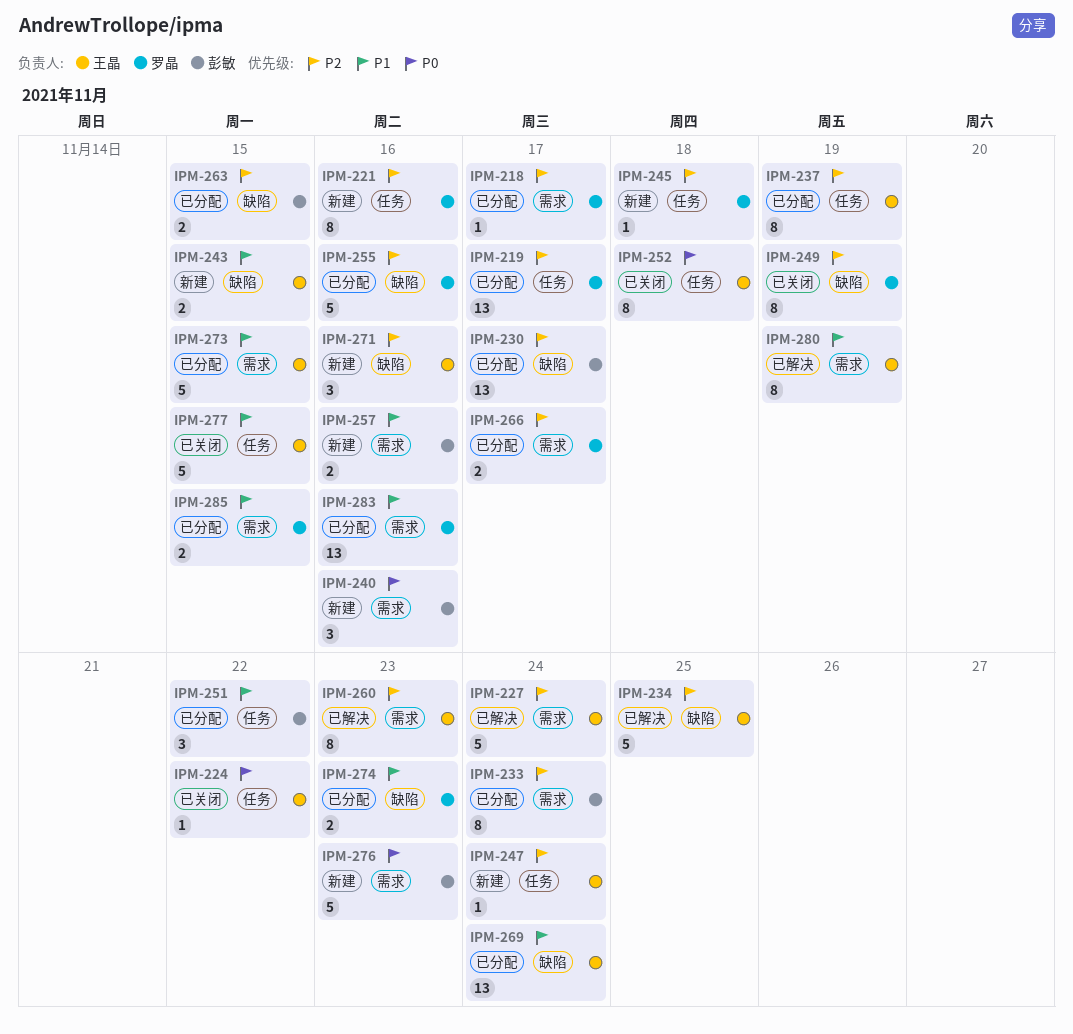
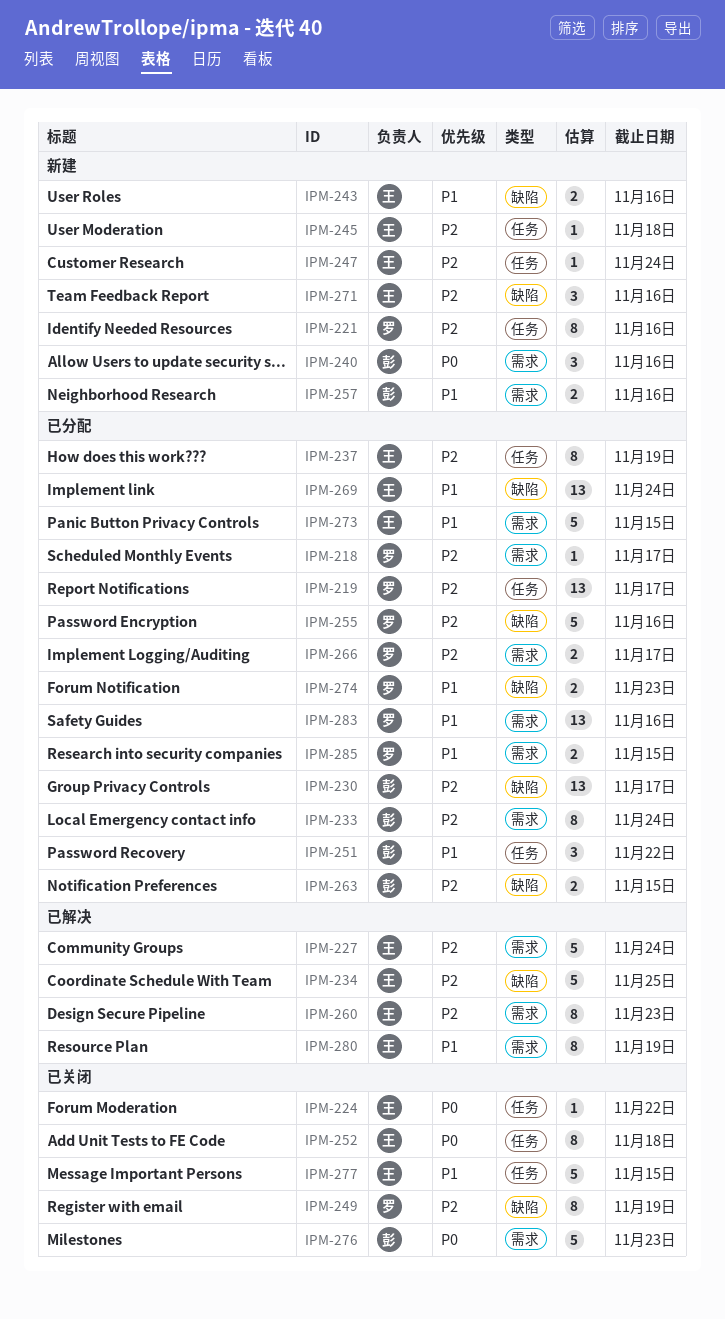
IPM-243, due: Nov 15 -> Nov 16
IPM-245, owner: 罗晶 -> 王晶
IPM-276, status: 新建 -> 已关闭

